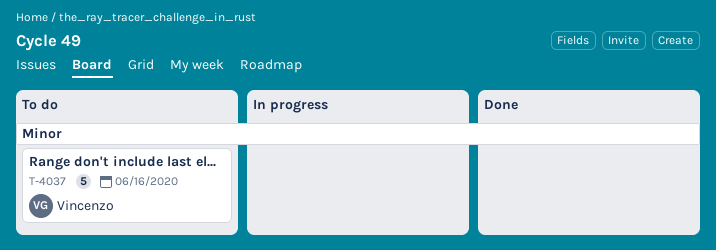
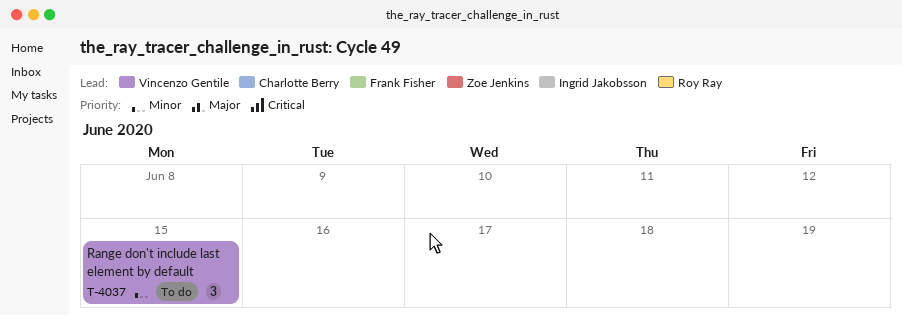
T-4037, estimate: 5 -> 3
T-4037, due: Jun 16 -> Jun 15

